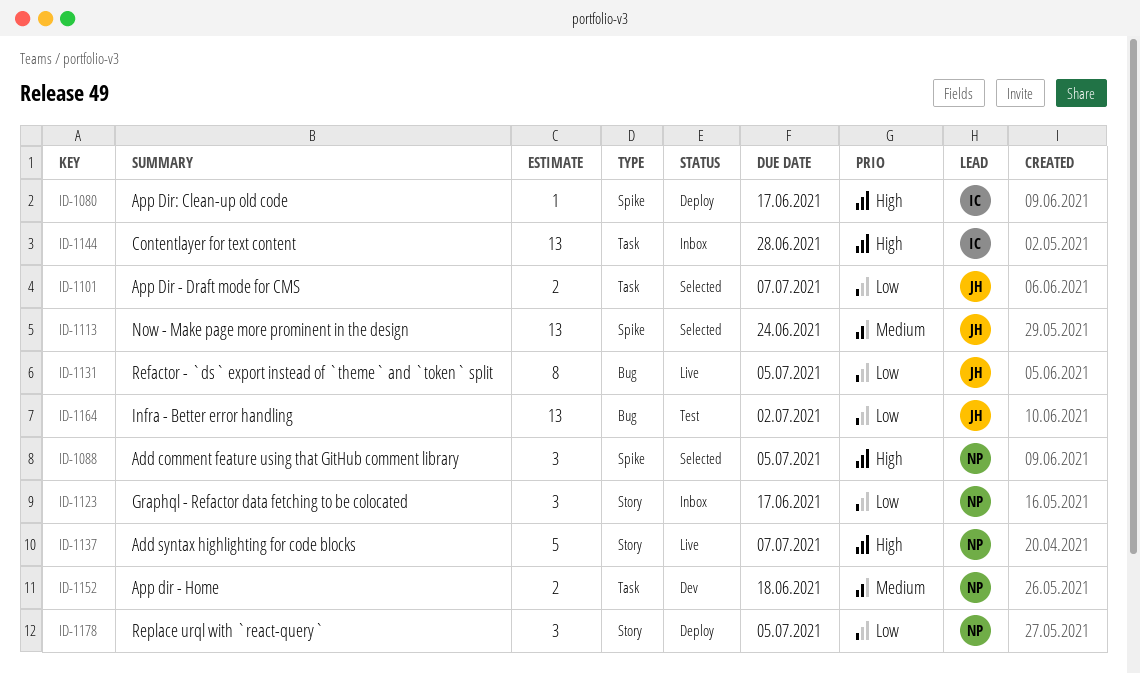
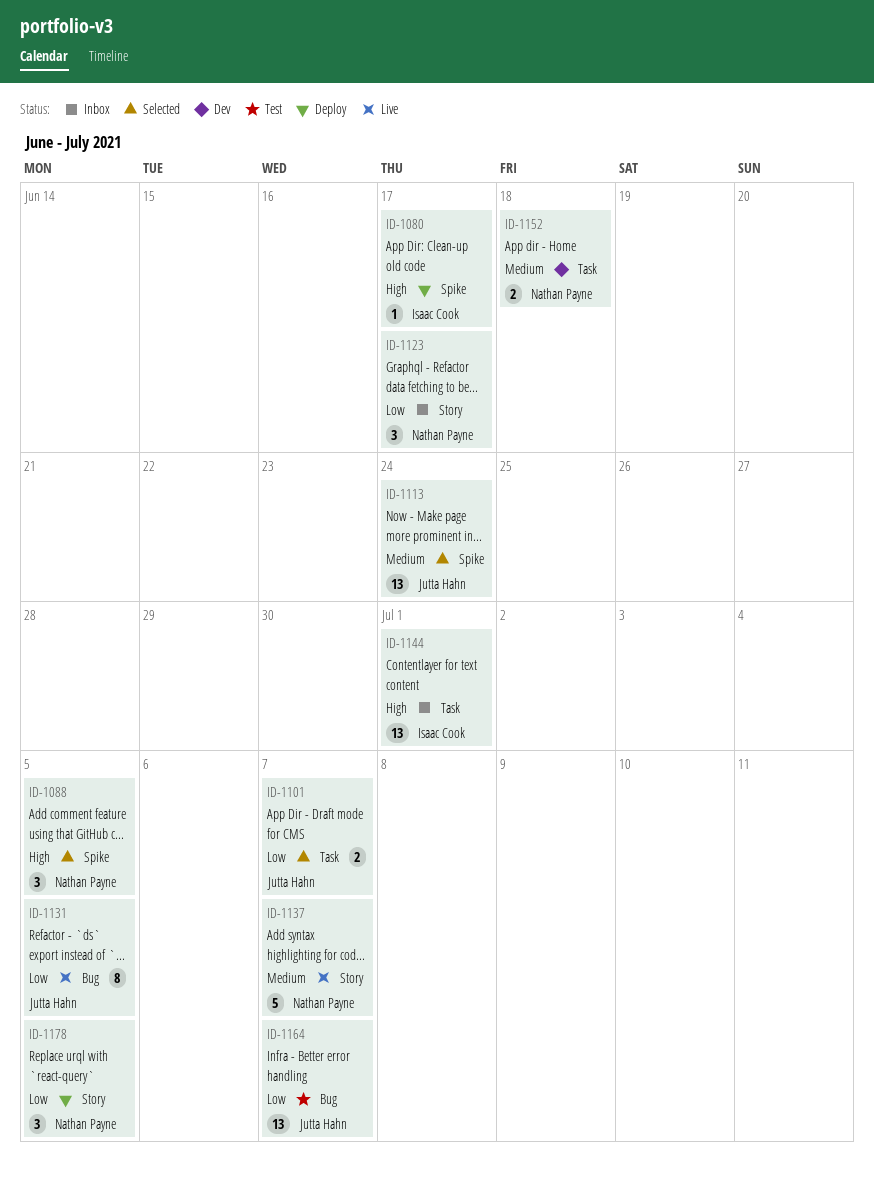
ID-1137, priority: High -> Medium
ID-1144, due: Jun 28 -> Jul 1
ID-1164, due: Jul 2 -> Jul 7

